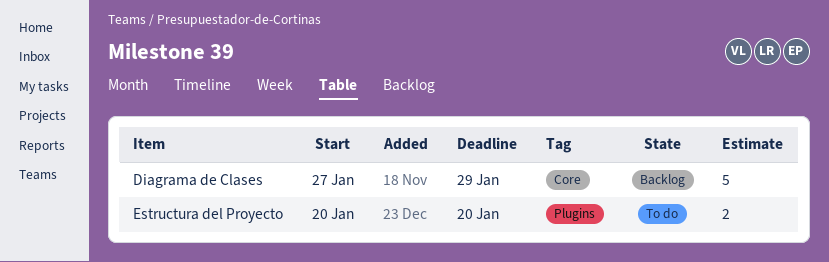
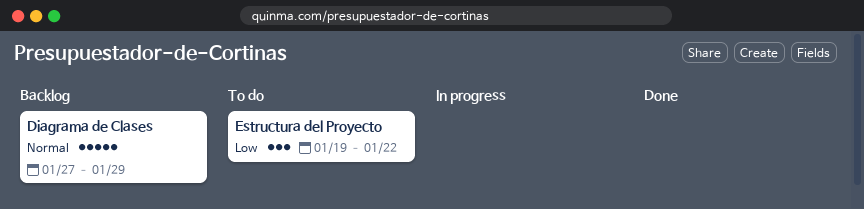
Estructura del Proyecto, estimate: 2 -> 3
Estructura del Proyecto, start: Jan 20 -> Jan 19
Estructura del Proyecto, due: Jan 20 -> Jan 22

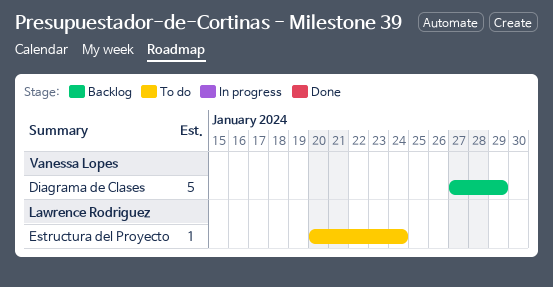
Estructura del Proyecto, estimate: 3 -> 1
Estructura del Proyecto, start: Jan 19 -> Jan 20
Estructura del Proyecto, due: Jan 22 -> Jan 24

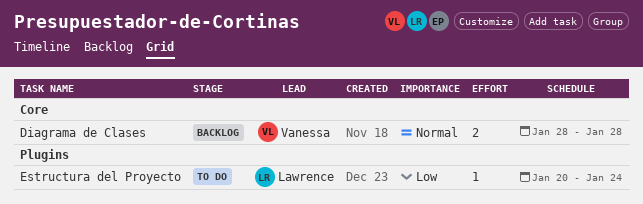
Diagrama de Clases, estimate: 5 -> 2
Diagrama de Clases, start: Jan 27 -> Jan 28
Diagrama de Clases, due: Jan 29 -> Jan 28

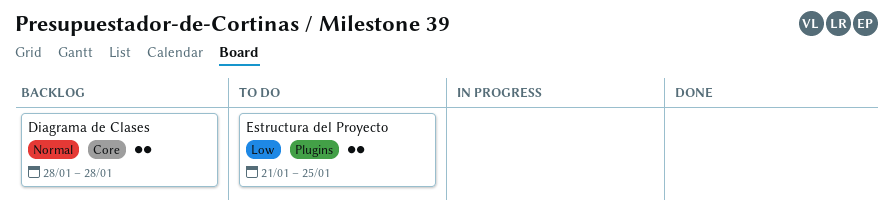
Estructura del Proyecto, estimate: 1 -> 2
Estructura del Proyecto, start: Jan 20 -> Jan 21
Estructura del Proyecto, due: Jan 24 -> Jan 25

